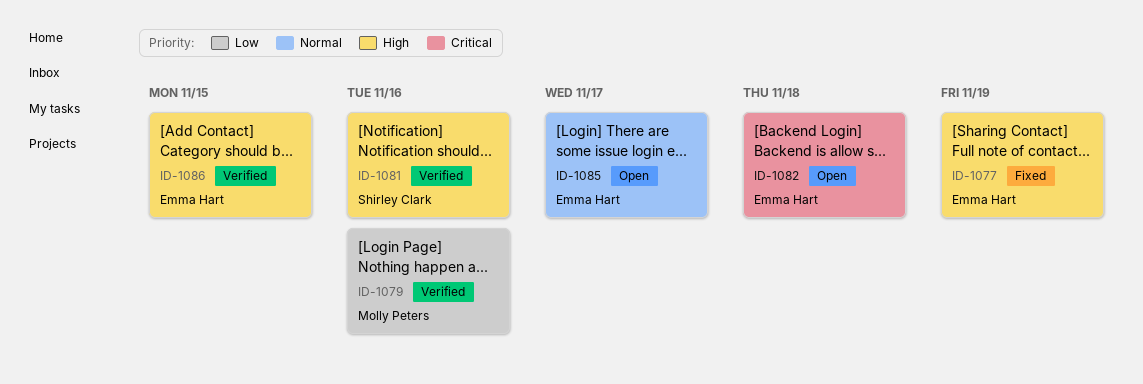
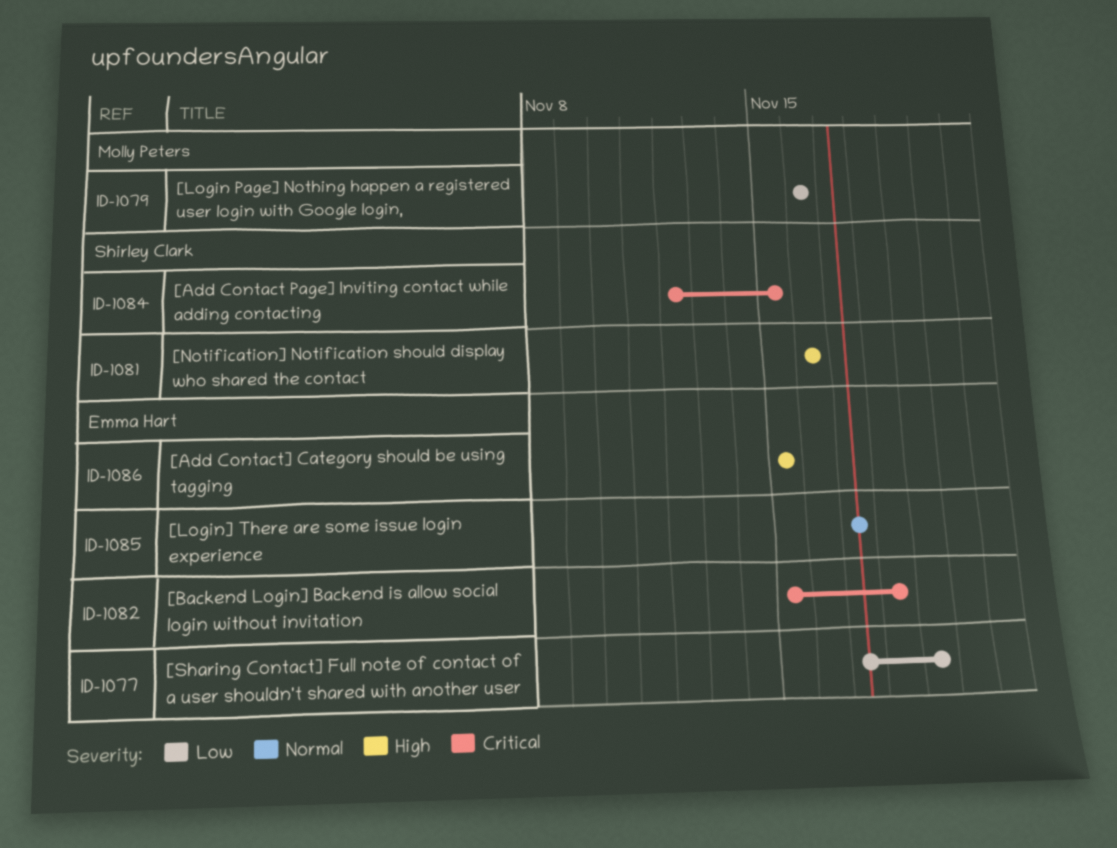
ID-1077, priority: High -> Low
ID-1084: none -> present

